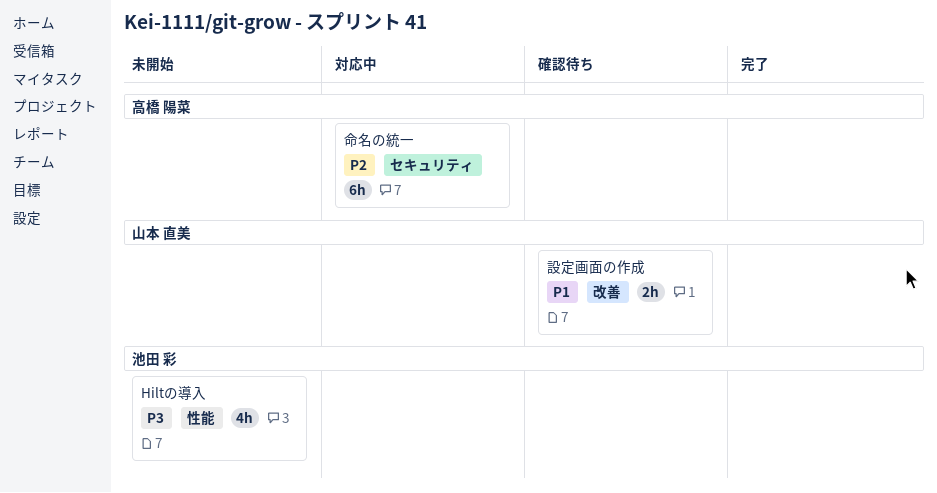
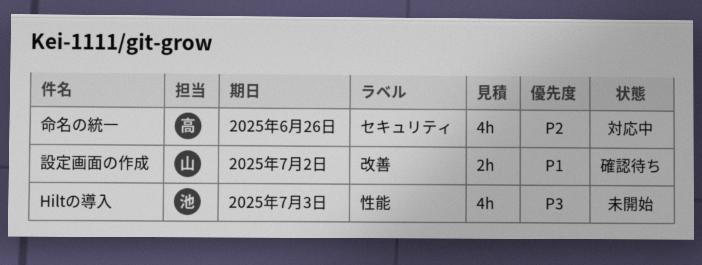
命名の統一, estimate: 6h -> 4h

